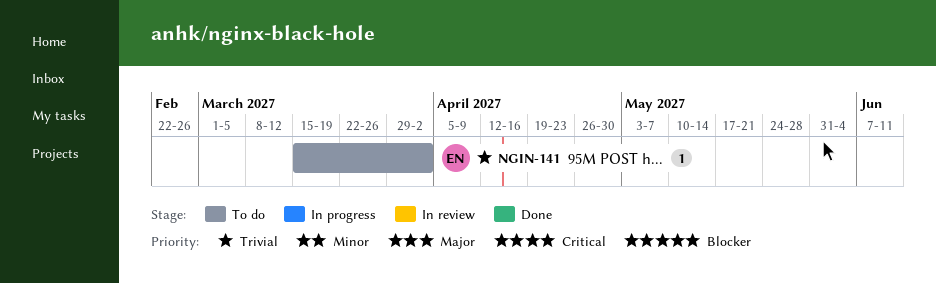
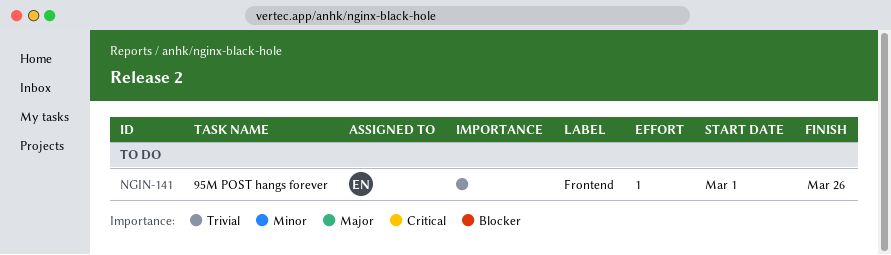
NGIN-141, start: Mar 15 -> Mar 1
NGIN-141, due: Apr 2 -> Mar 26

